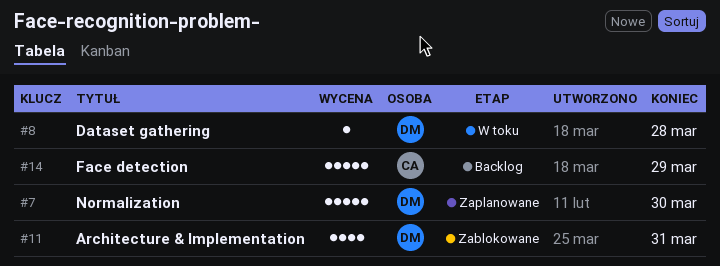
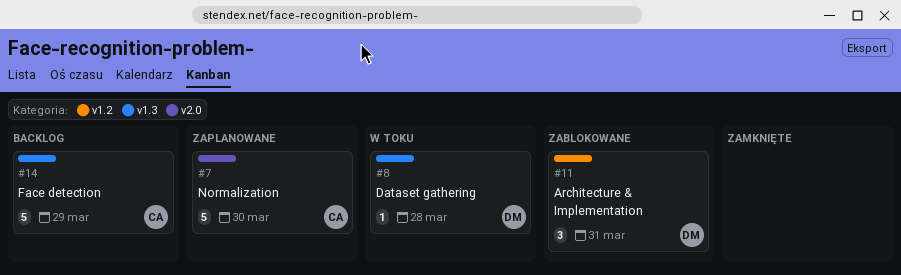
#7, owner: DM -> CA
#11, estimate: 4 -> 3

